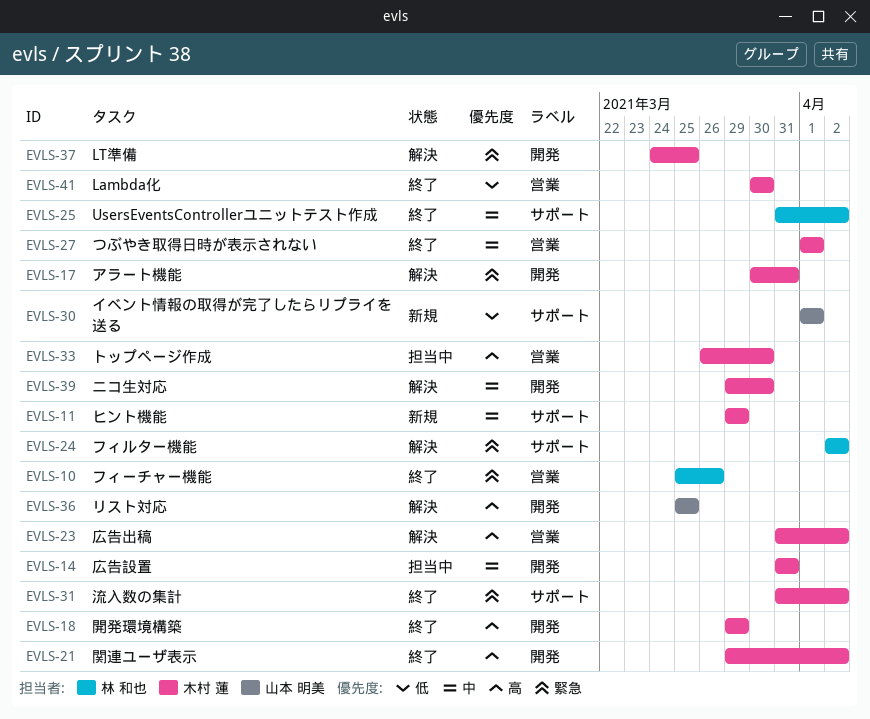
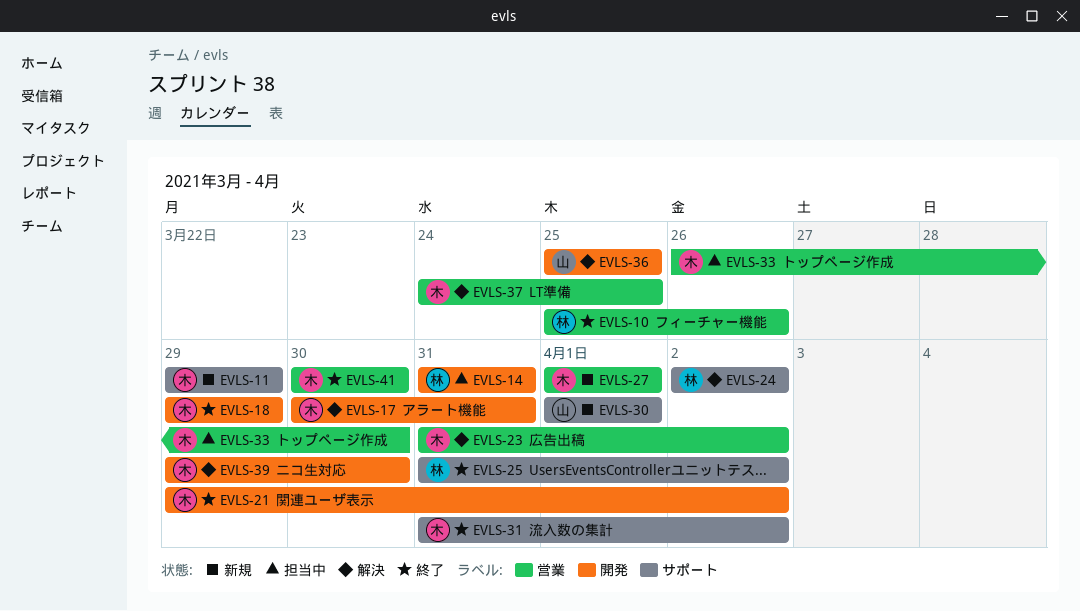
EVLS-14, owner: 木村 蓮 -> 林 和也
EVLS-27, status: 終了 -> 新規
EVLS-37, label: 開発 -> 営業

